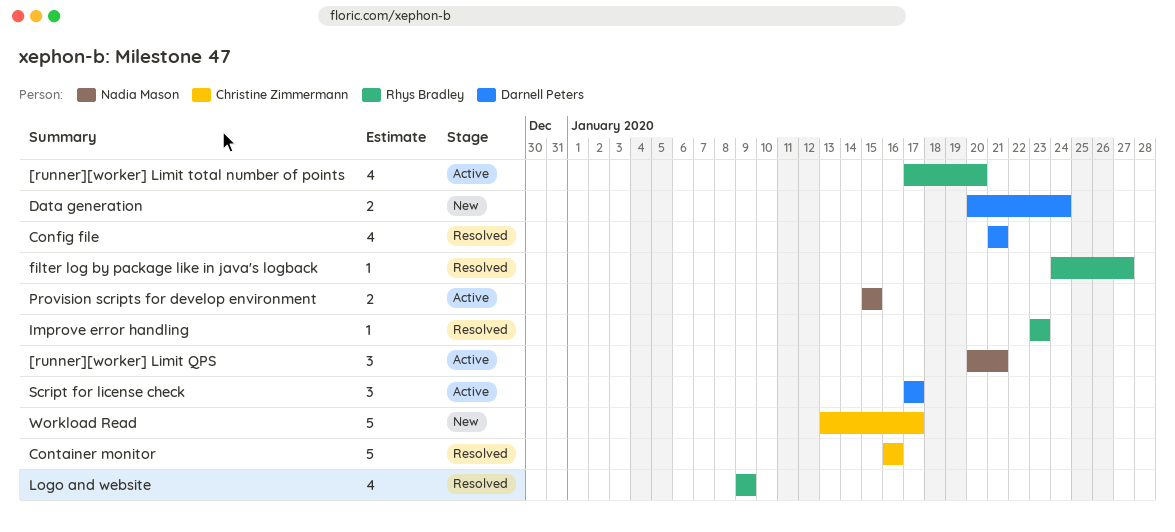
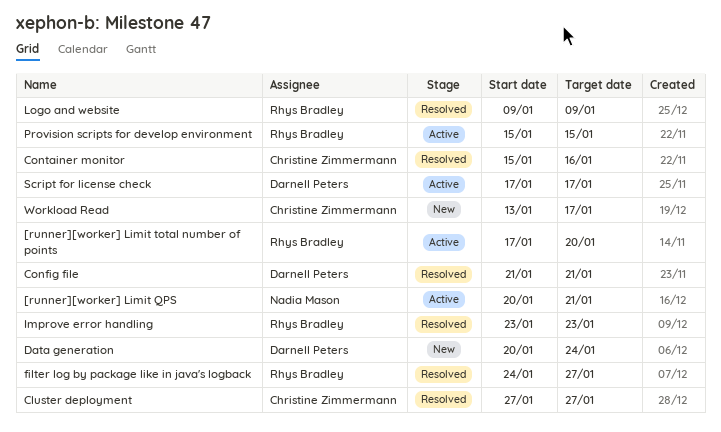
Cluster deployment: none -> present
Container monitor, start: Jan 16 -> Jan 15
Provision scripts for develop environment, owner: Nadia Mason -> Rhys Bradley

